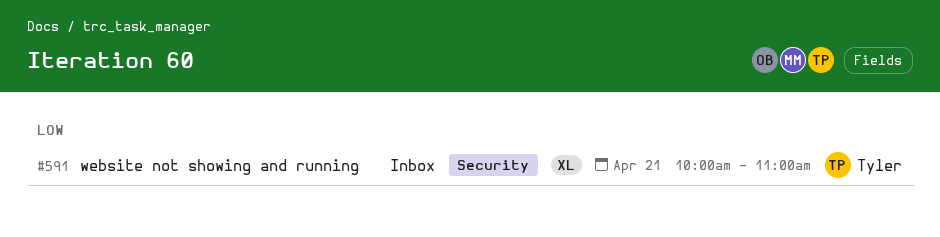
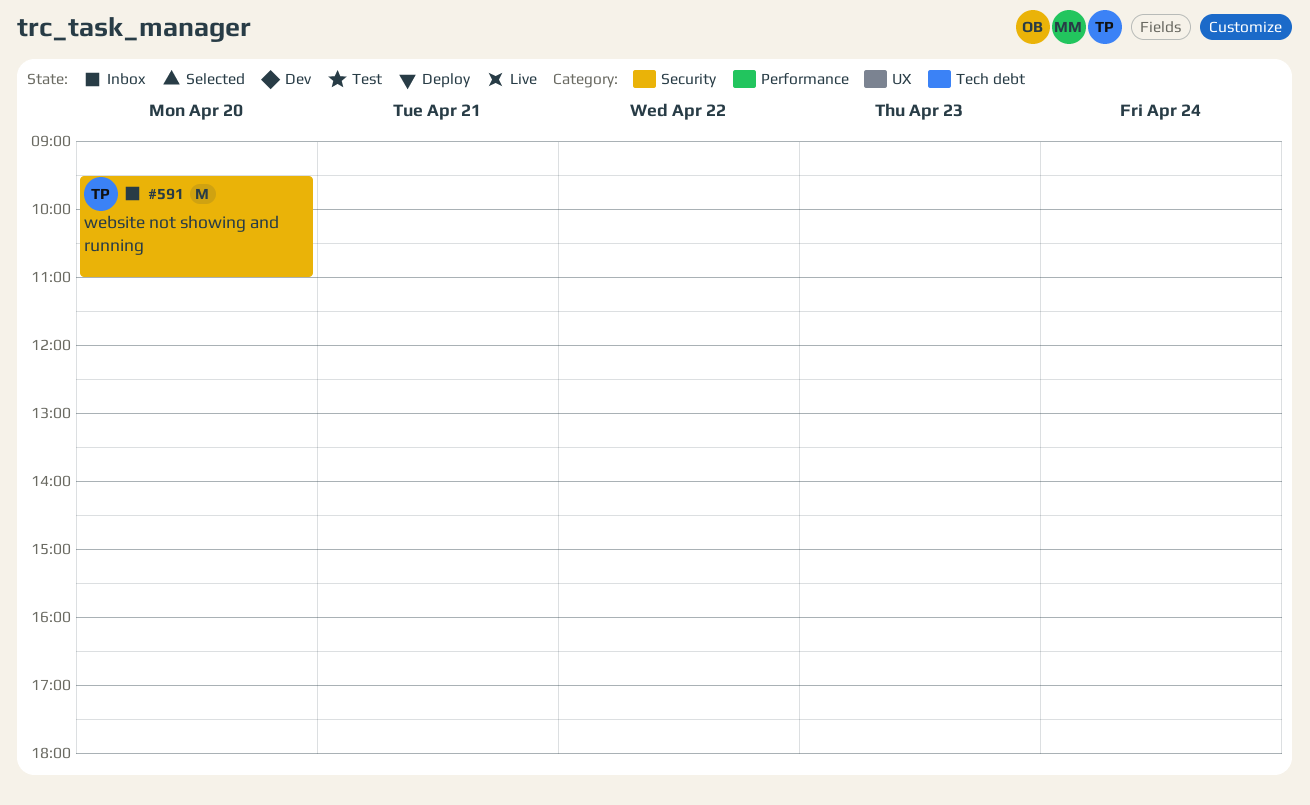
#591, estimate: XL -> M
#591, day: Apr 21 -> Apr 20
#591, begins: 10:00 -> 09:30

